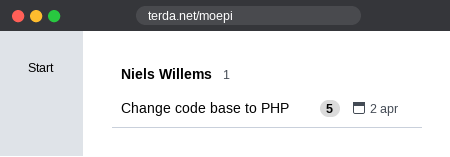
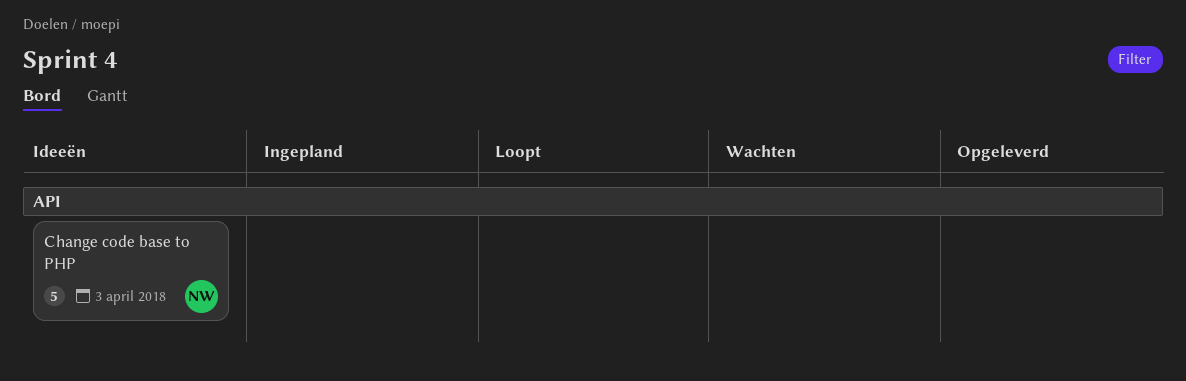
Change code base to PHP, due: Apr 2 -> Apr 3

